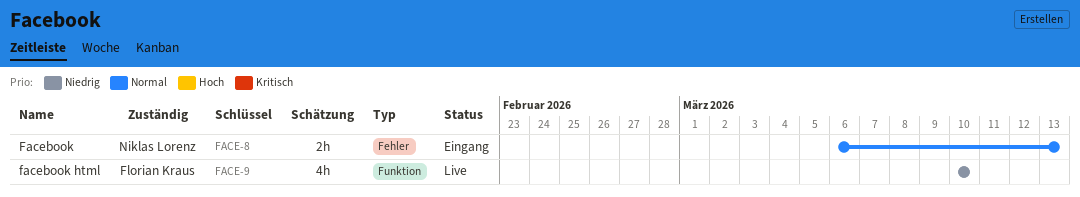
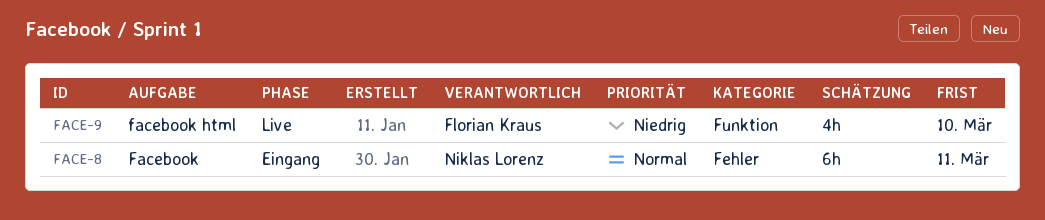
FACE-8, estimate: 2h -> 6h
FACE-8, due: Mar 13 -> Mar 11

